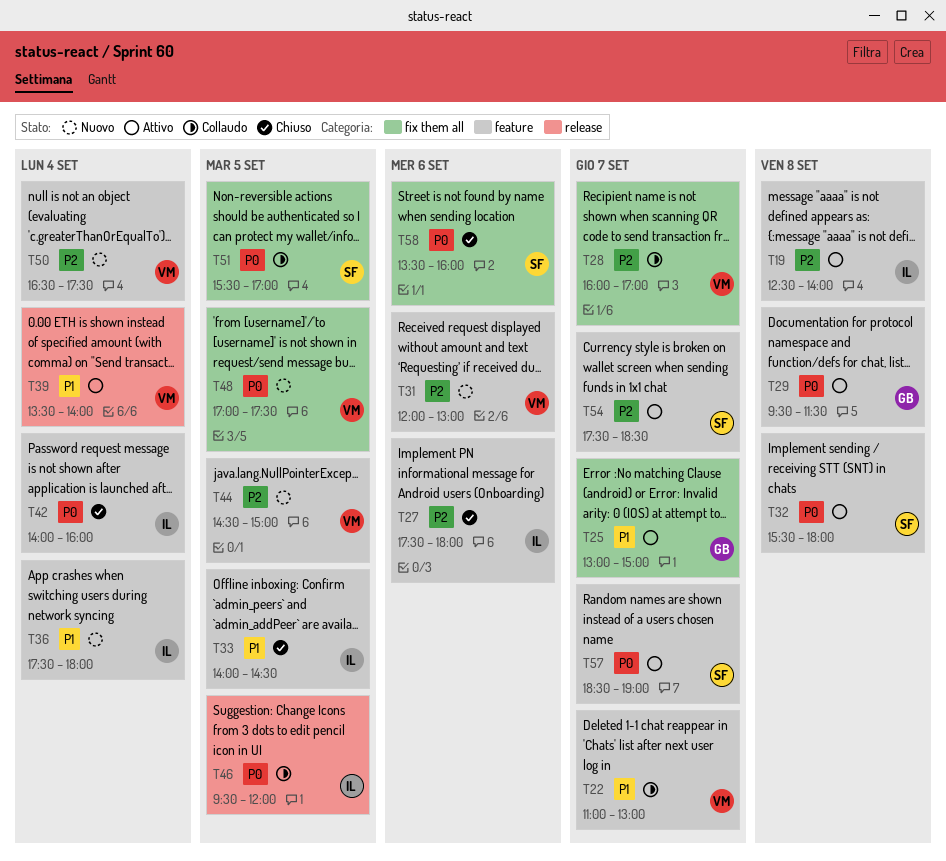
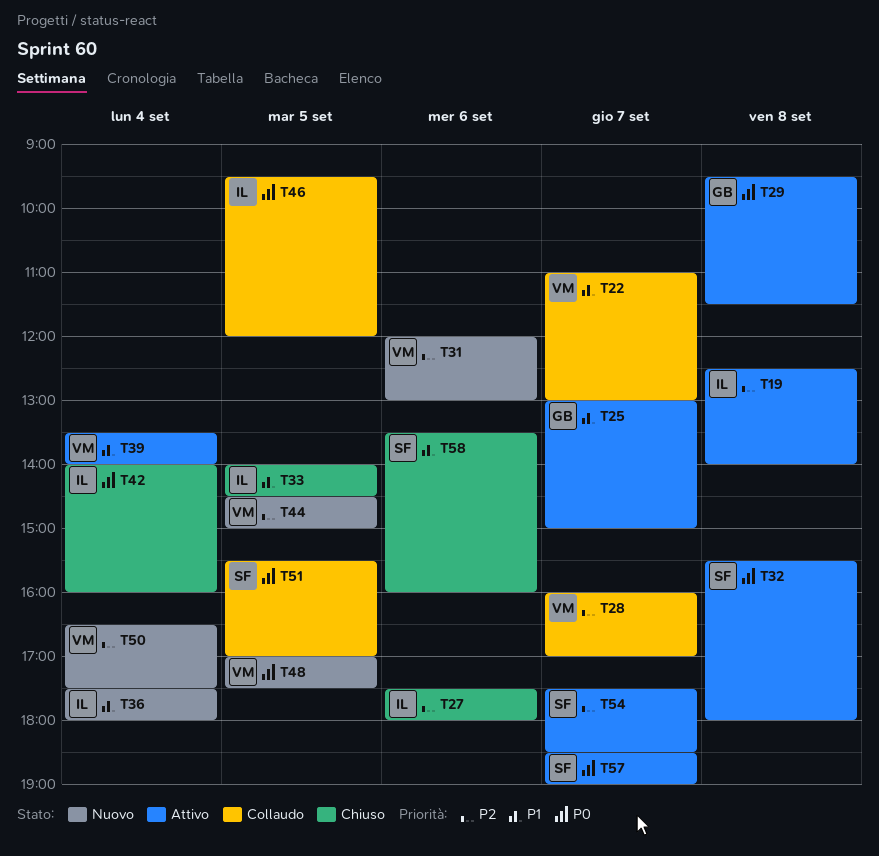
T58, priority: P0 -> P1

